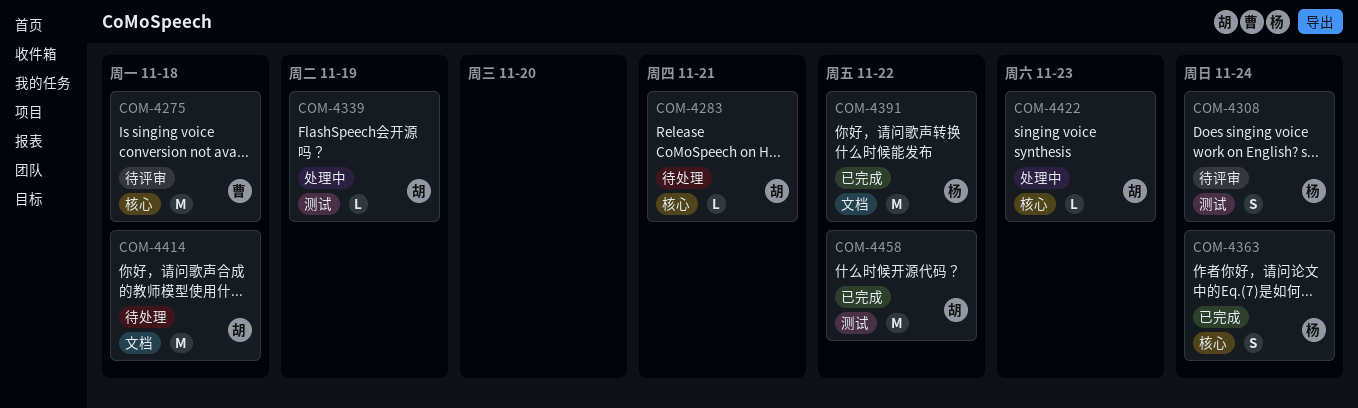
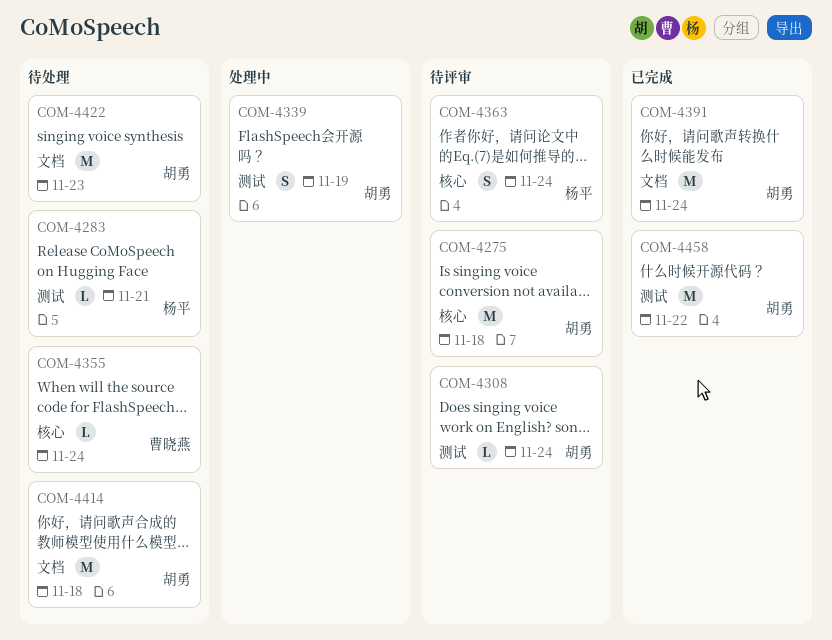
COM-4275, owner: 曹晓燕 -> 胡勇
COM-4283, owner: 胡勇 -> 杨平
COM-4283, label: 核心 -> 测试
COM-4308, owner: 杨平 -> 胡勇
COM-4308, estimate: S -> L
COM-4339, estimate: L -> S
COM-4355: none -> present
COM-4363, status: 已完成 -> 待评审
COM-4391, owner: 杨平 -> 胡勇
COM-4391, due: Nov 22 -> Nov 24
COM-4422, status: 处理中 -> 待处理
COM-4422, label: 核心 -> 文档
COM-4422, estimate: L -> M

